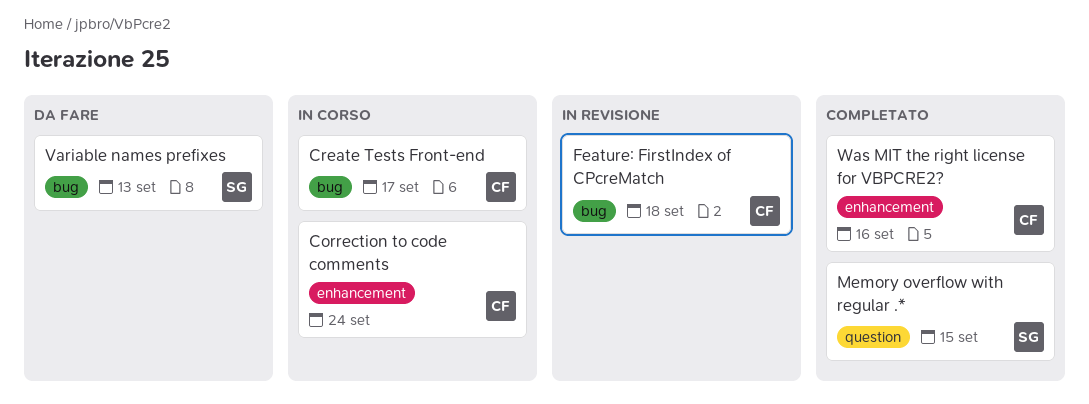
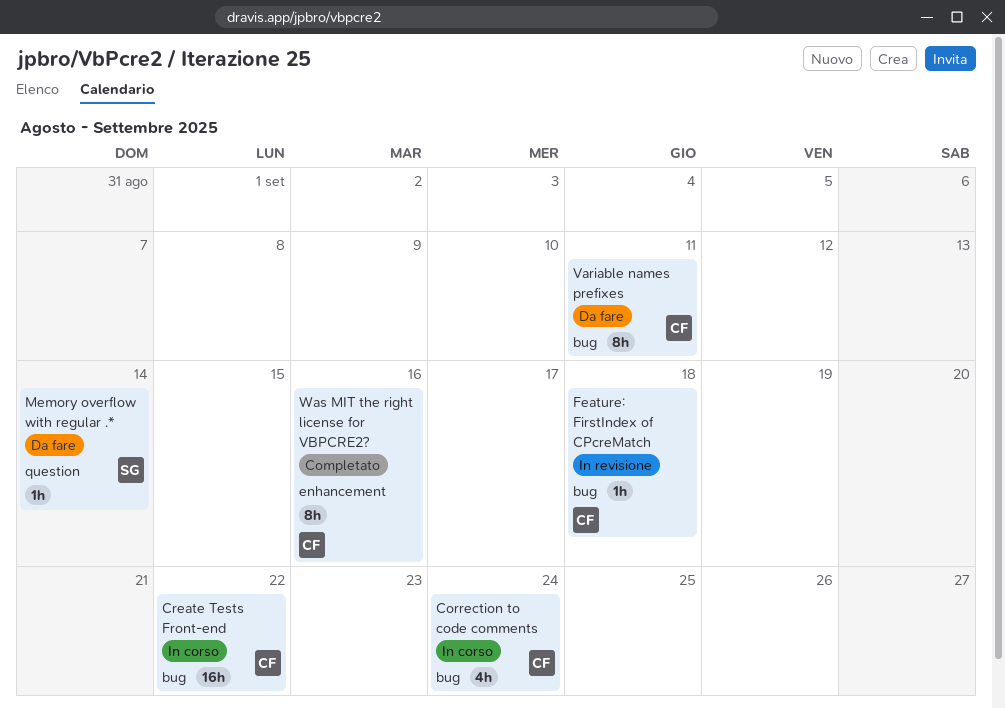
Correction to code comments, label: enhancement -> bug
Create Tests Front-end, due: Sep 17 -> Sep 22
Memory overflow with regular .*, status: Completato -> Da fare
Memory overflow with regular .*, due: Sep 15 -> Sep 14
Variable names prefixes, owner: SG -> CF
Variable names prefixes, due: Sep 13 -> Sep 11

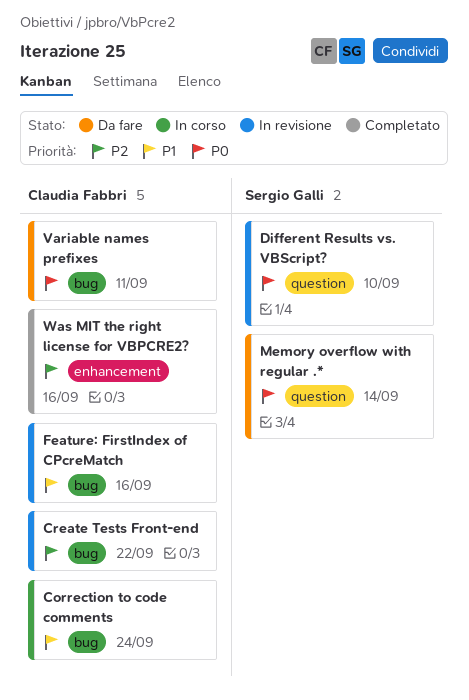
Create Tests Front-end, status: In corso -> In revisione
Different Results vs. VBScript?: none -> present
Feature: FirstIndex of CPcreMatch, due: Sep 18 -> Sep 16

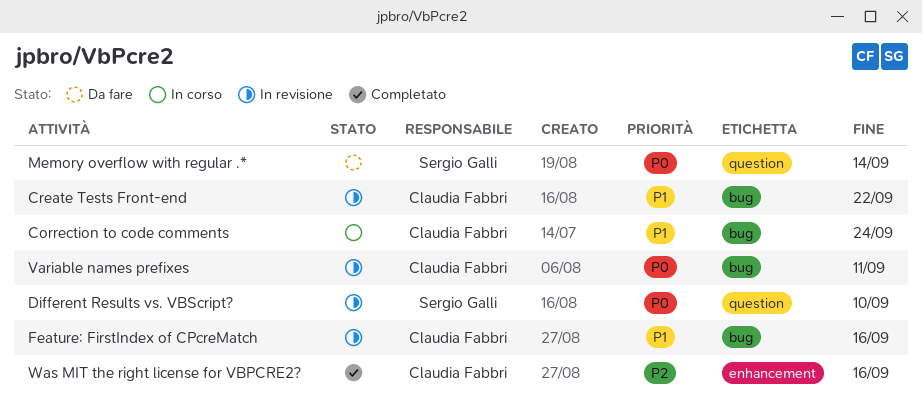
Create Tests Front-end, priority: P2 -> P1
Variable names prefixes, status: Da fare -> In revisione

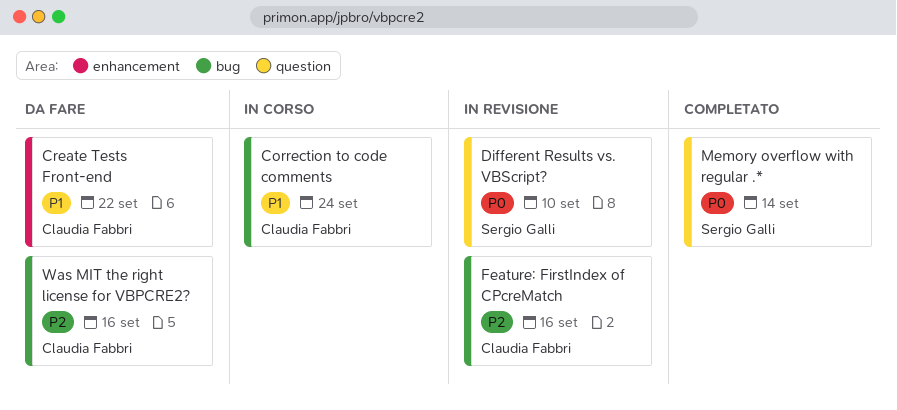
Create Tests Front-end, status: In revisione -> Da fare
Create Tests Front-end, label: bug -> enhancement
Feature: FirstIndex of CPcreMatch, priority: P1 -> P2
Memory overflow with regular .*, status: Da fare -> Completato
Variable names prefixes: present -> none
Was MIT the right license for VBPCRE2?, status: Completato -> Da fare
Was MIT the right license for VBPCRE2?, label: enhancement -> bug

